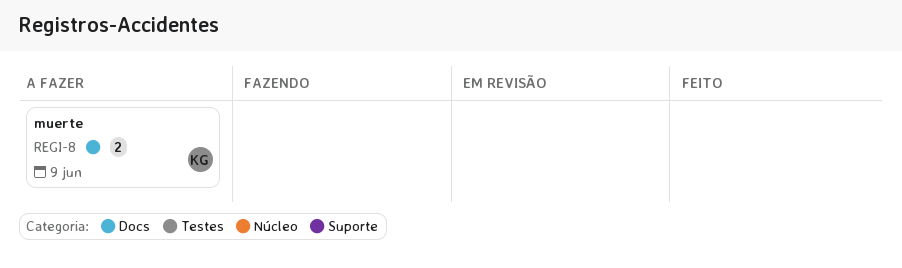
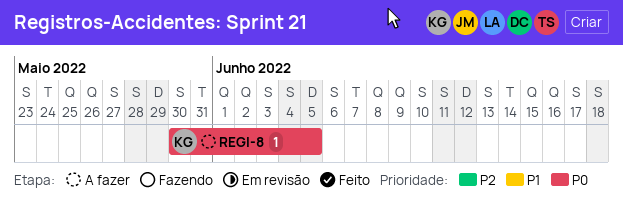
REGI-8, estimate: 2 -> 1
REGI-8, due: Jun 9 -> Jun 5

